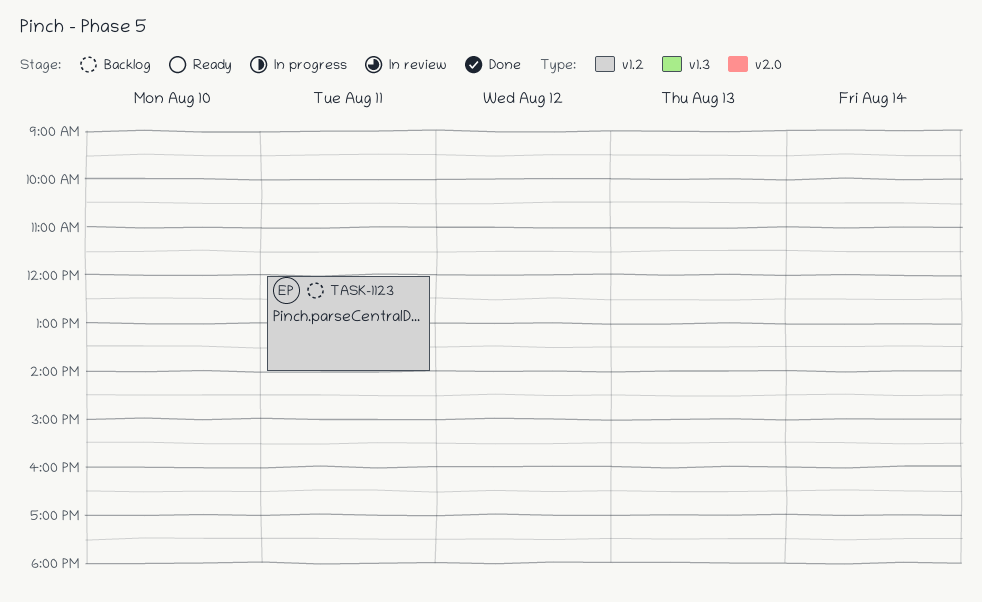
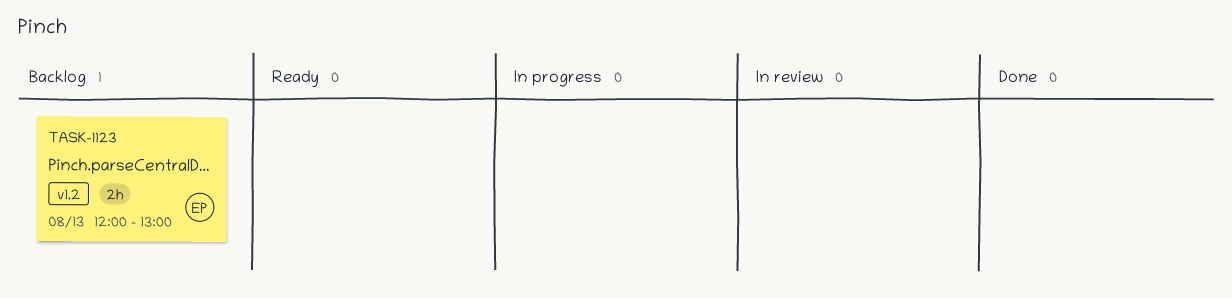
TASK-1123, day: Aug 11 -> Aug 13
TASK-1123, ends: 14:00 -> 13:00

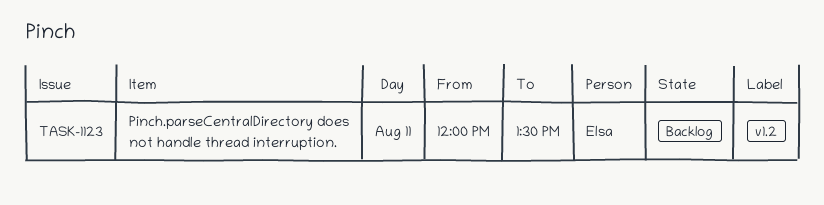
TASK-1123, day: Aug 13 -> Aug 11
TASK-1123, ends: 13:00 -> 13:30

